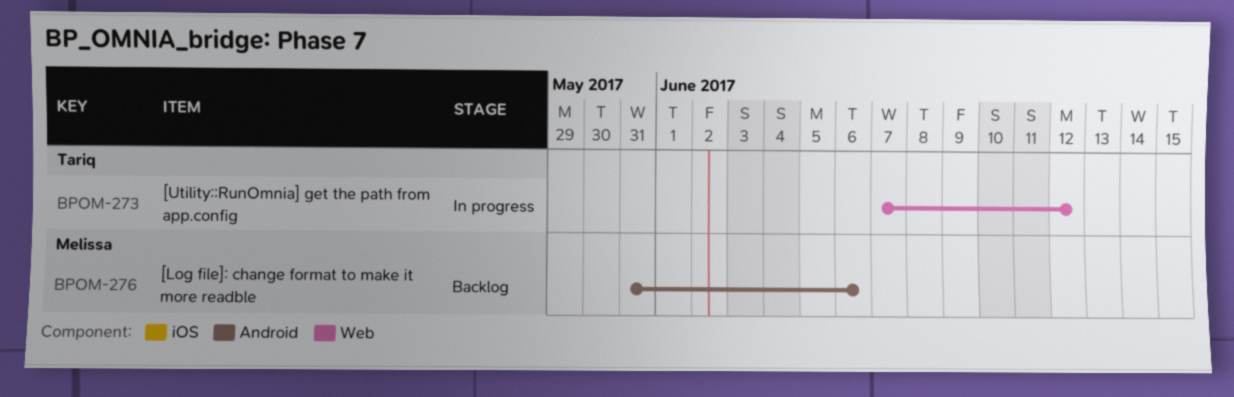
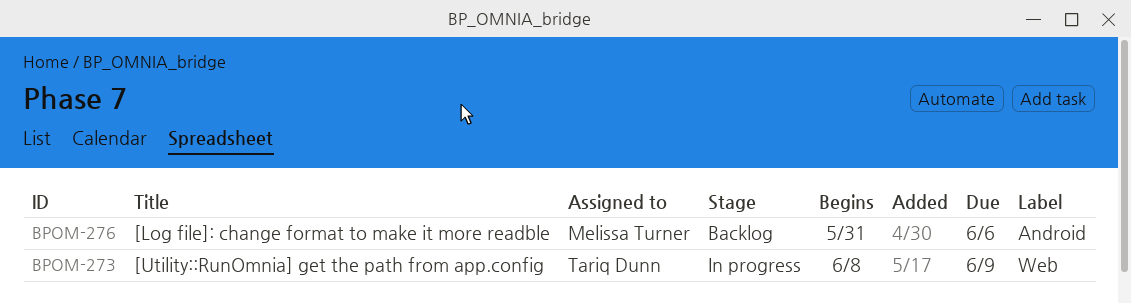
BPOM-273, start: Jun 7 -> Jun 8
BPOM-273, due: Jun 12 -> Jun 9

